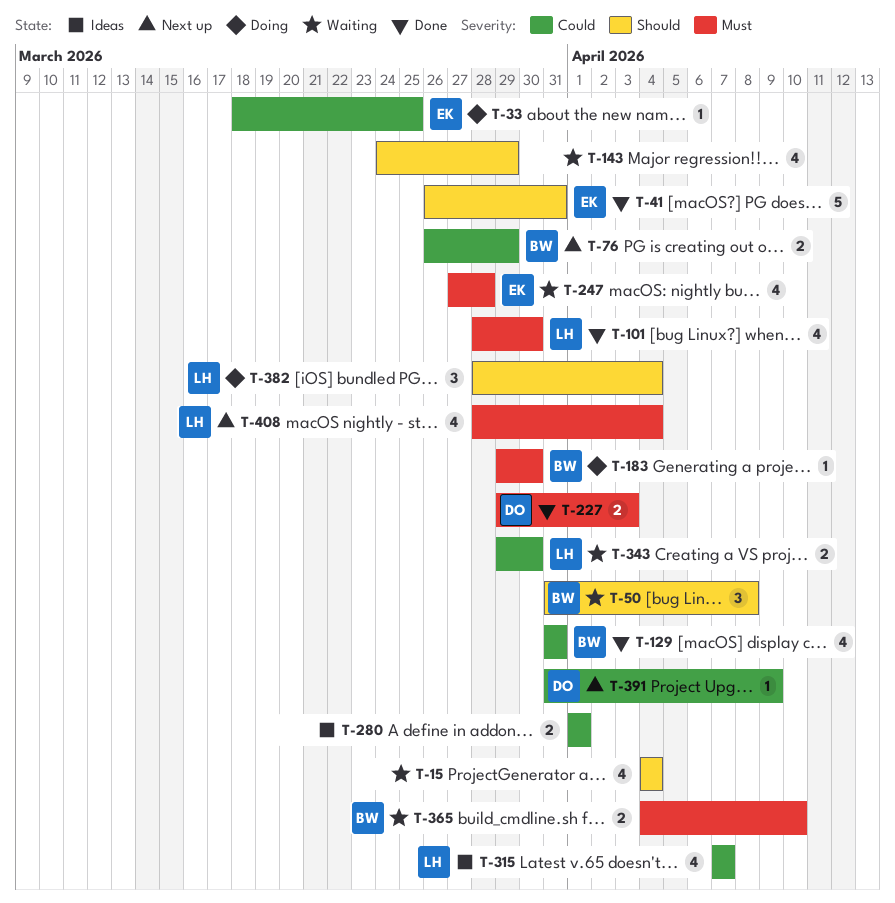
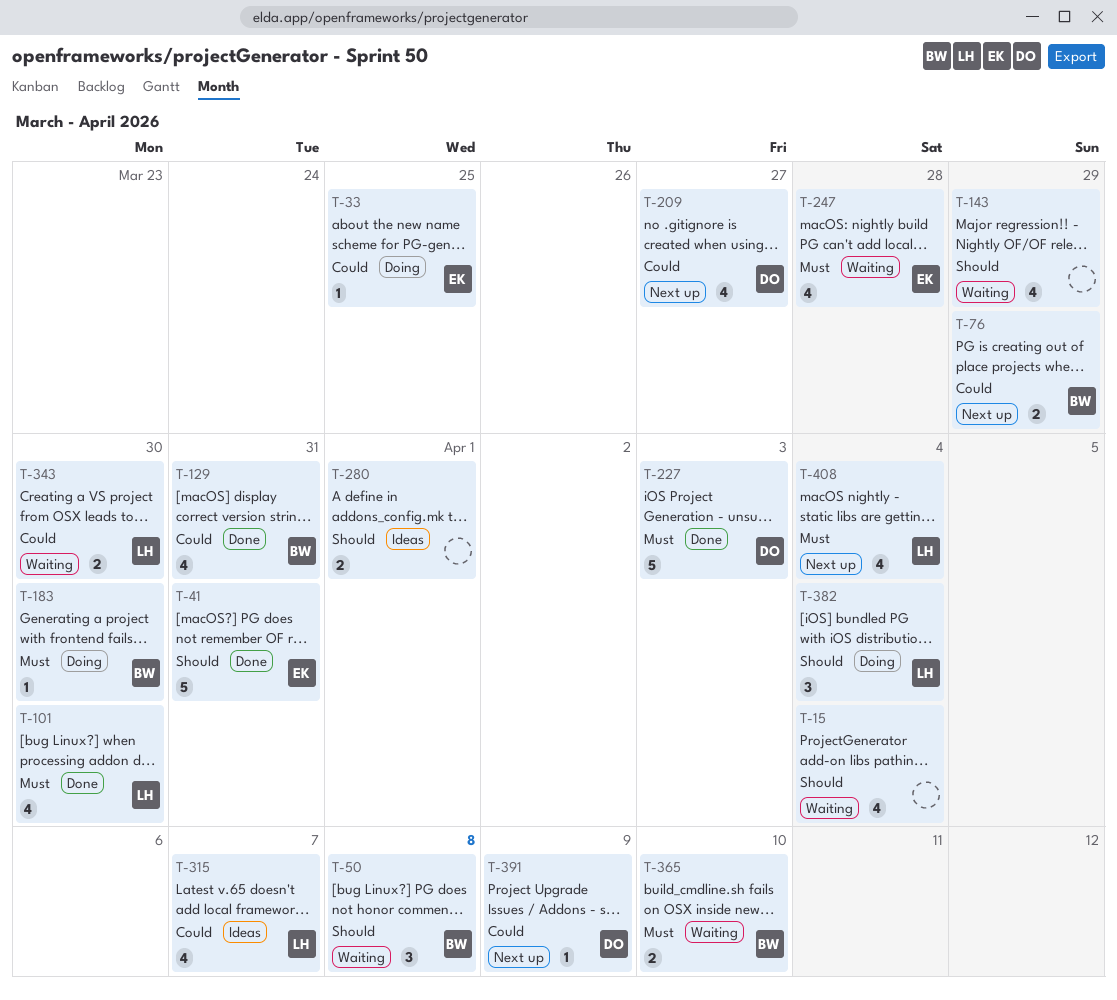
T-209: none -> present
T-227, estimate: 2 -> 5
T-280, priority: Could -> Should

